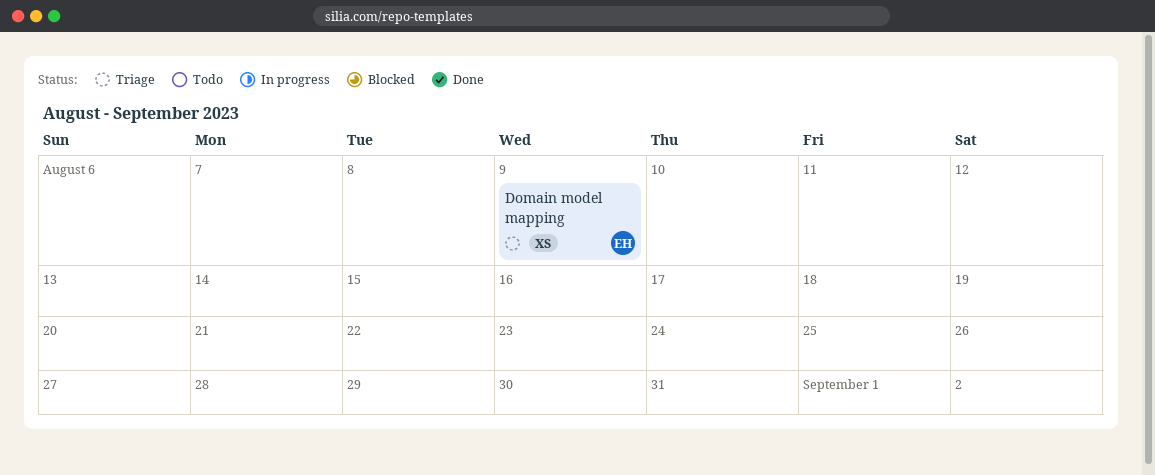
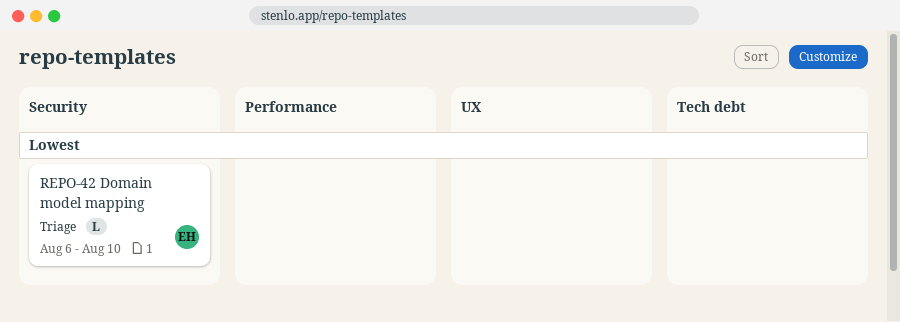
Domain model mapping, estimate: XS -> L
Domain model mapping, due: Aug 9 -> Aug 10

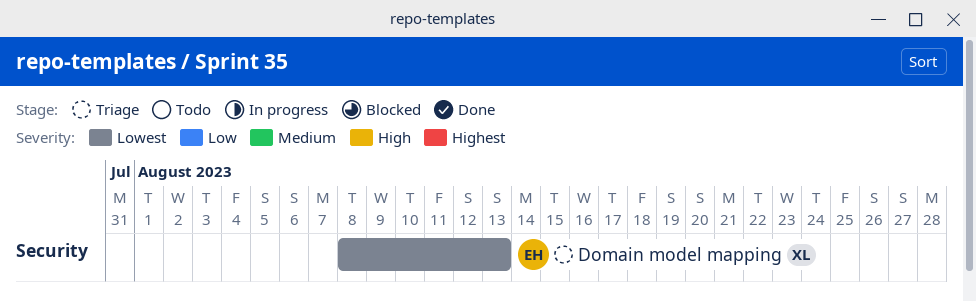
Domain model mapping, estimate: L -> XL
Domain model mapping, start: Aug 6 -> Aug 8
Domain model mapping, due: Aug 10 -> Aug 13

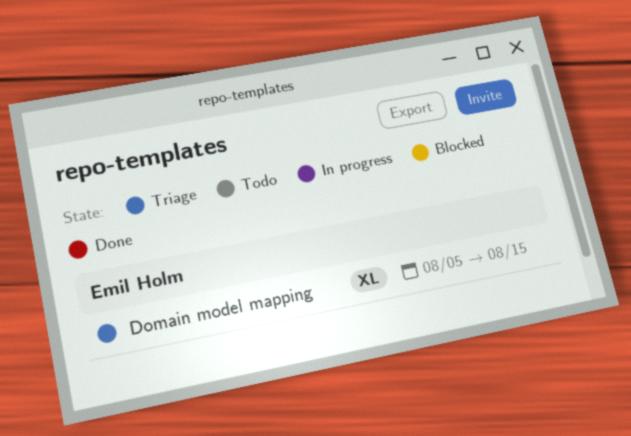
Domain model mapping, start: Aug 8 -> Aug 5
Domain model mapping, due: Aug 13 -> Aug 15

